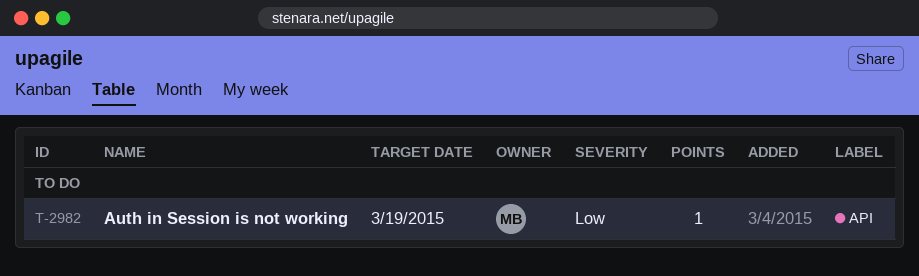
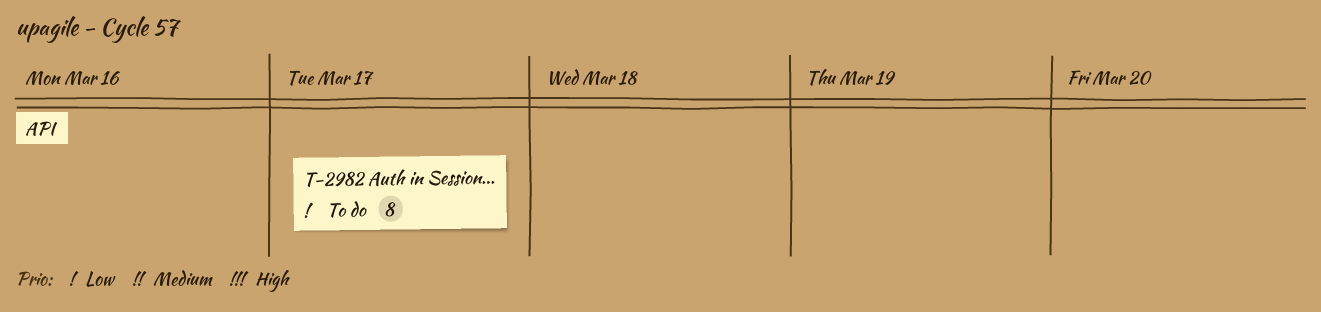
T-2982, estimate: 1 -> 8
T-2982, due: Mar 19 -> Mar 17

